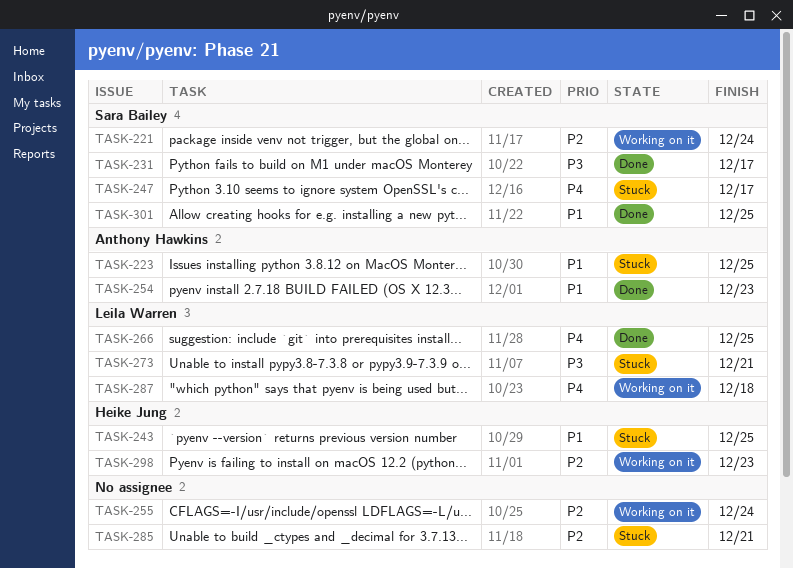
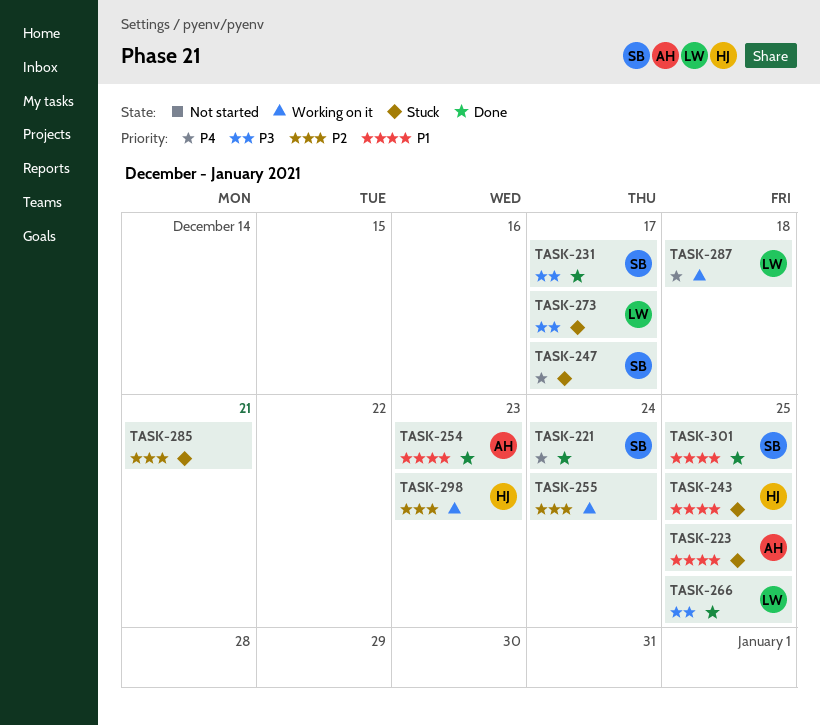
TASK-221, status: Working on it -> Done
TASK-221, priority: P2 -> P4
TASK-266, priority: P4 -> P3
TASK-273, due: Dec 21 -> Dec 17

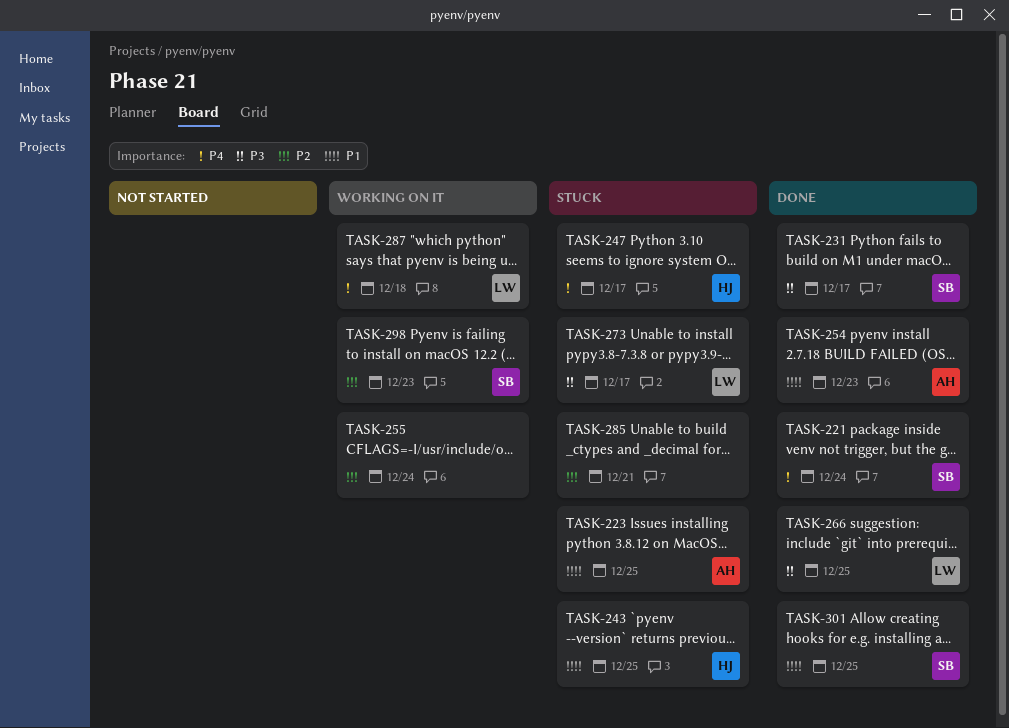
TASK-247, owner: SB -> HJ
TASK-298, owner: HJ -> SB

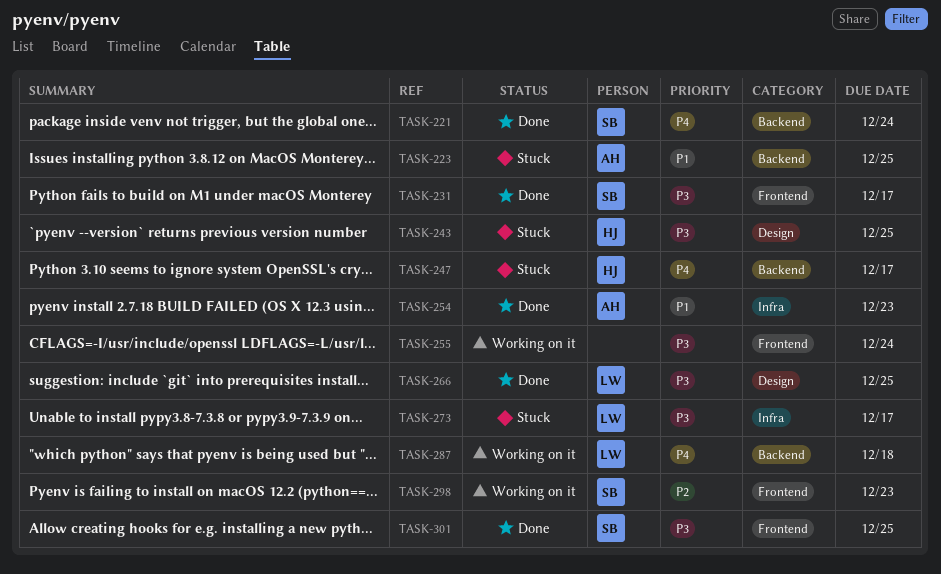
TASK-243, priority: P1 -> P3
TASK-255, priority: P2 -> P3
TASK-285: present -> none
TASK-301, priority: P1 -> P3

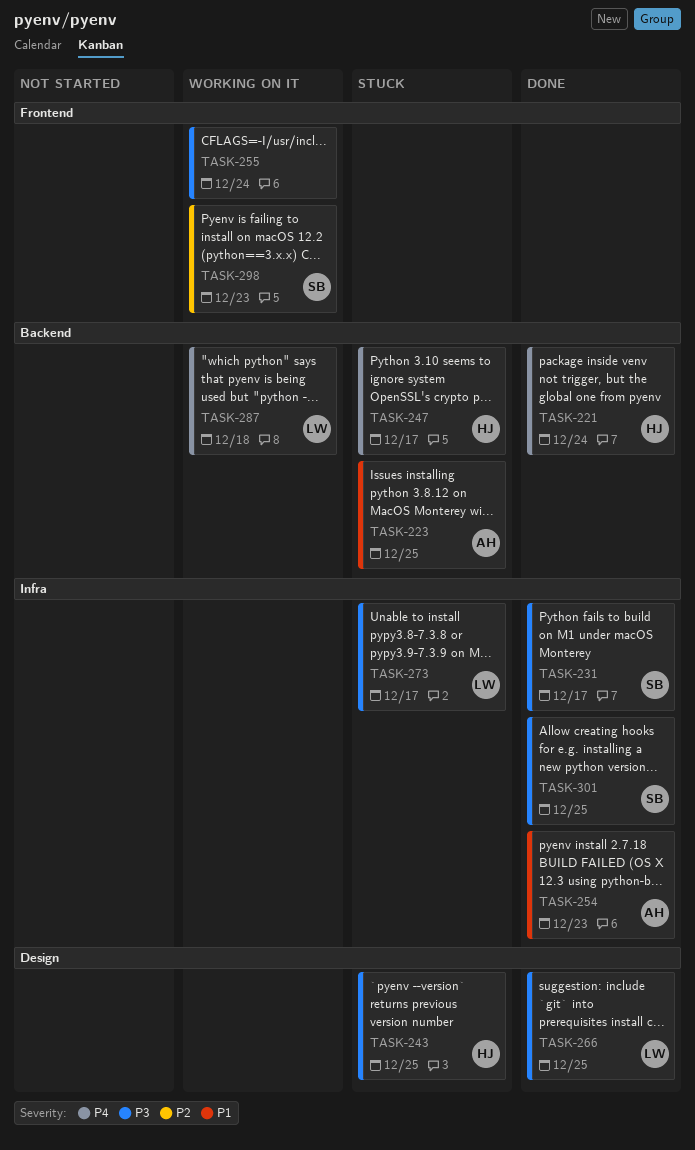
TASK-221, owner: SB -> HJ
TASK-231, label: Frontend -> Infra
TASK-301, label: Frontend -> Infra

